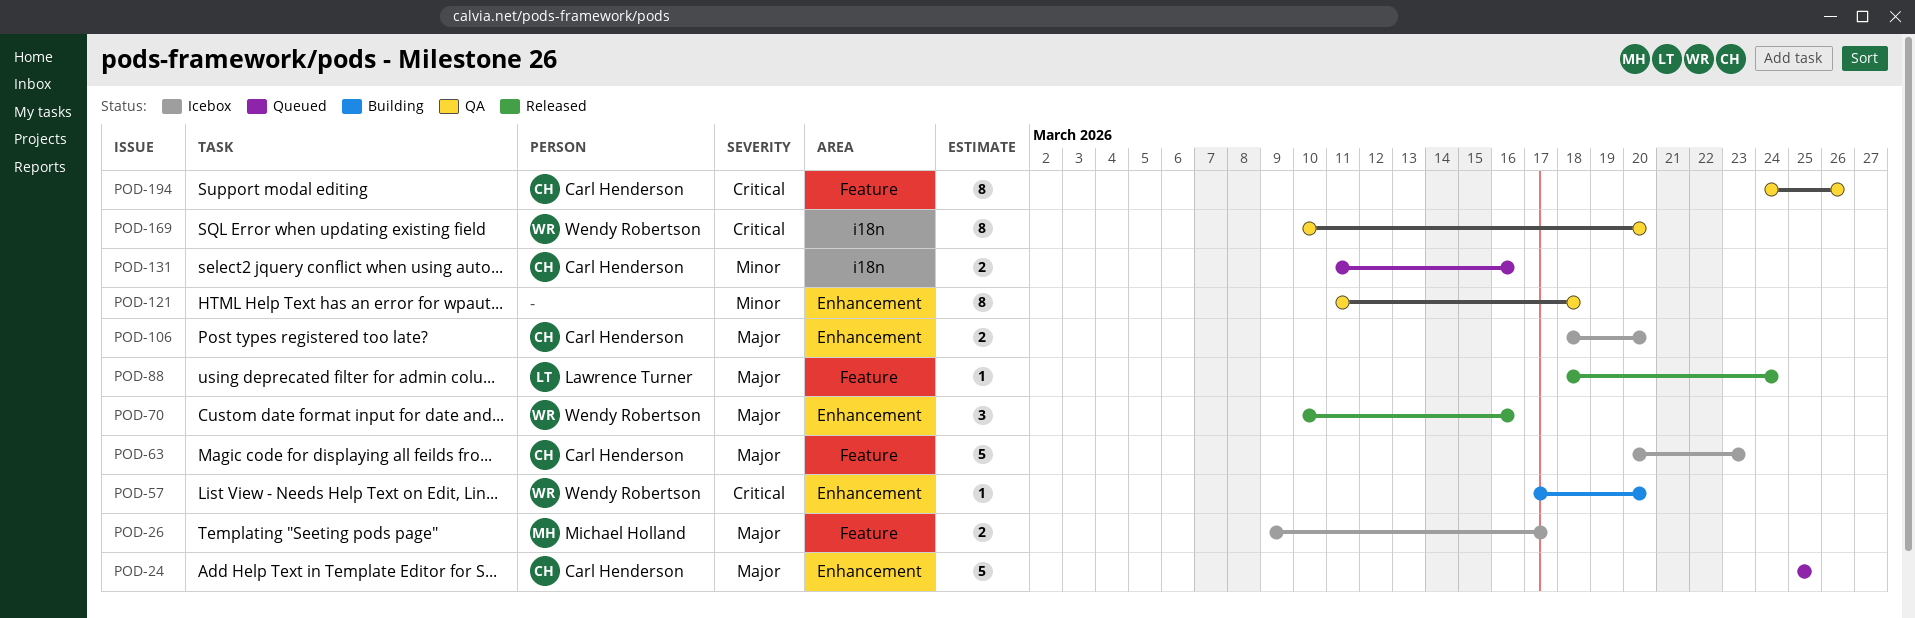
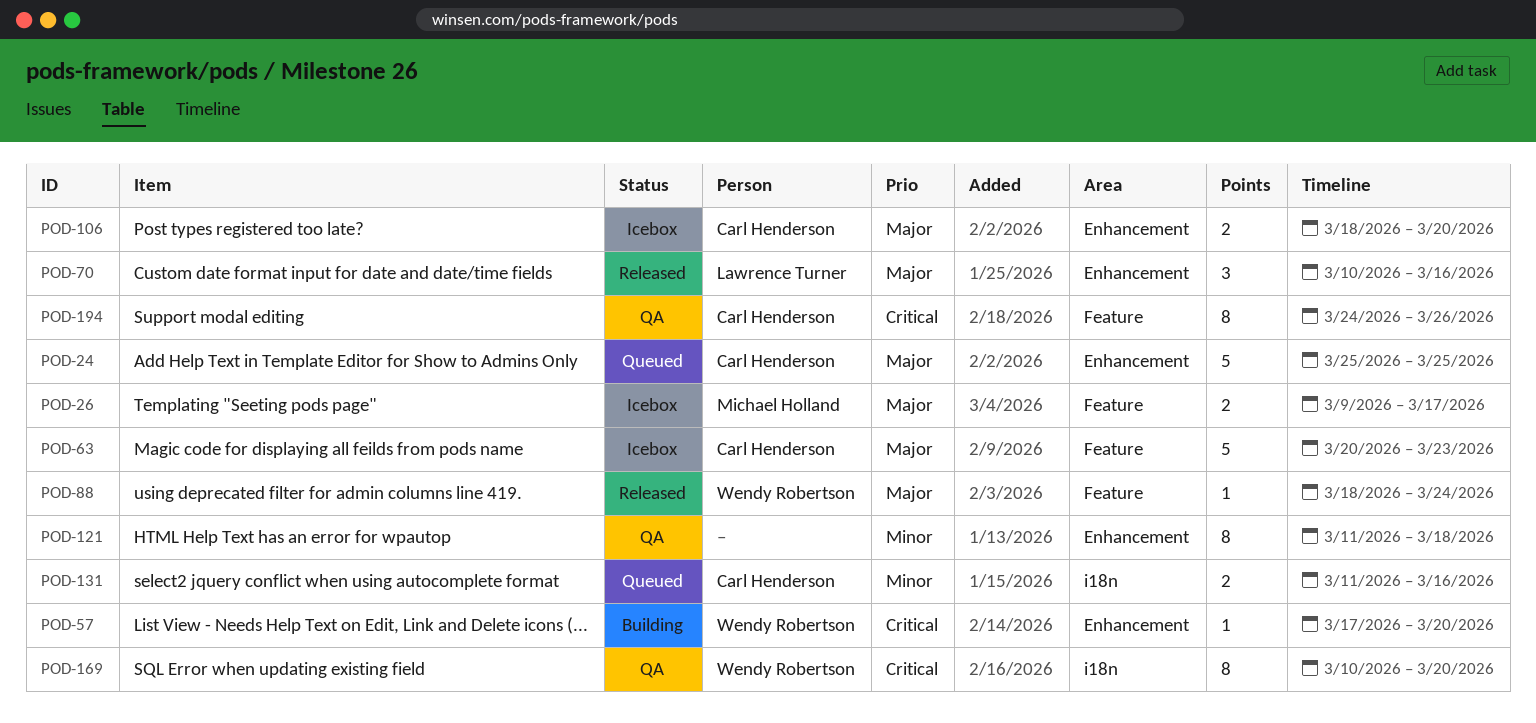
POD-70, owner: Wendy Robertson -> Lawrence Turner
POD-88, owner: Lawrence Turner -> Wendy Robertson

